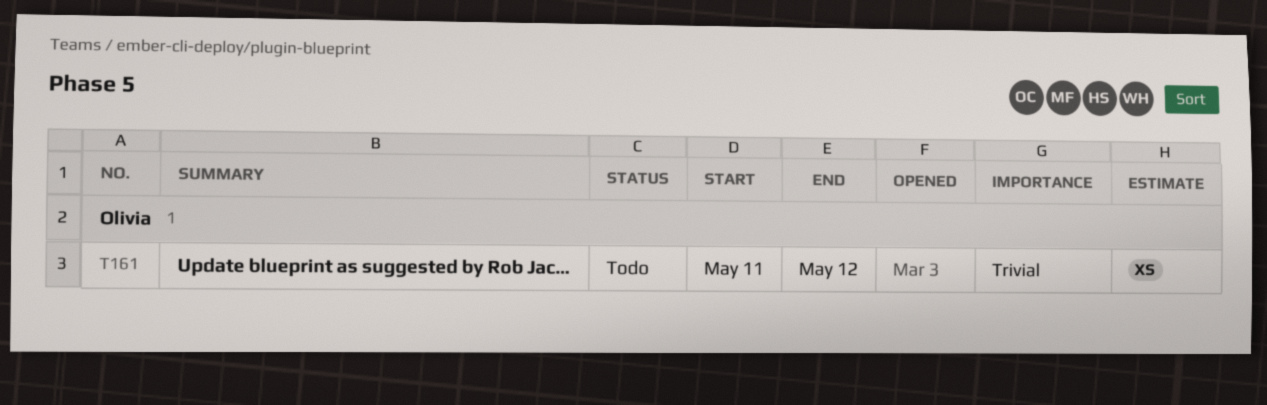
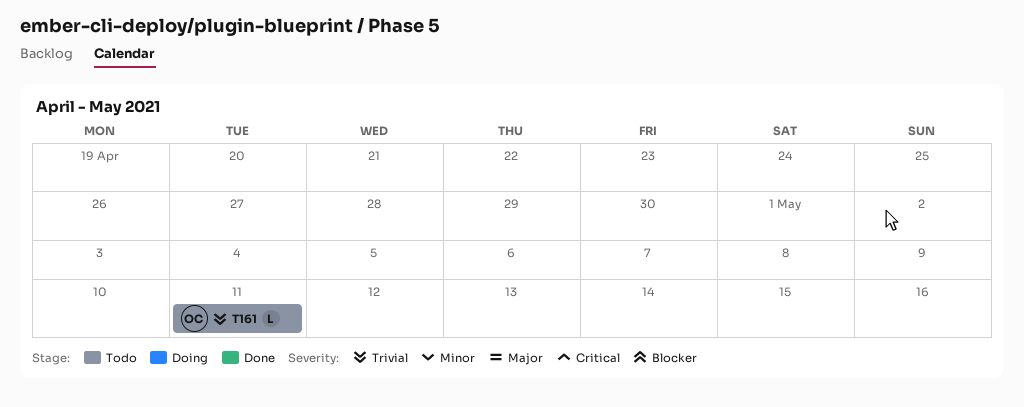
T161, estimate: XS -> L
T161, due: May 12 -> May 11

